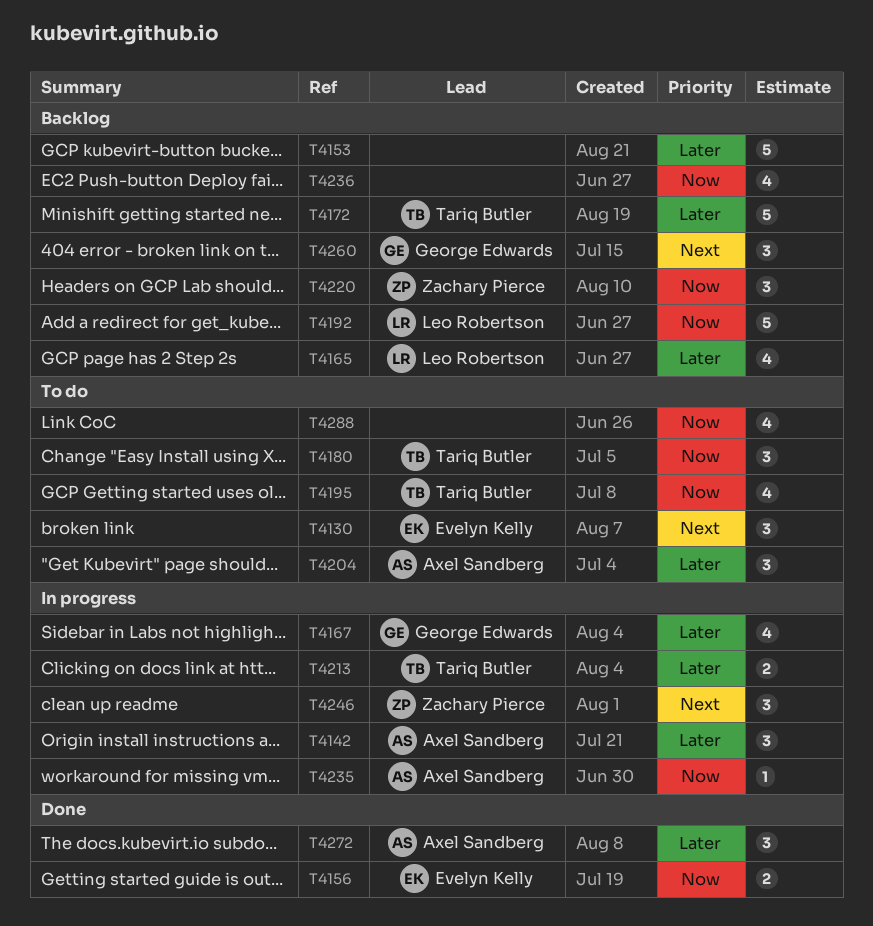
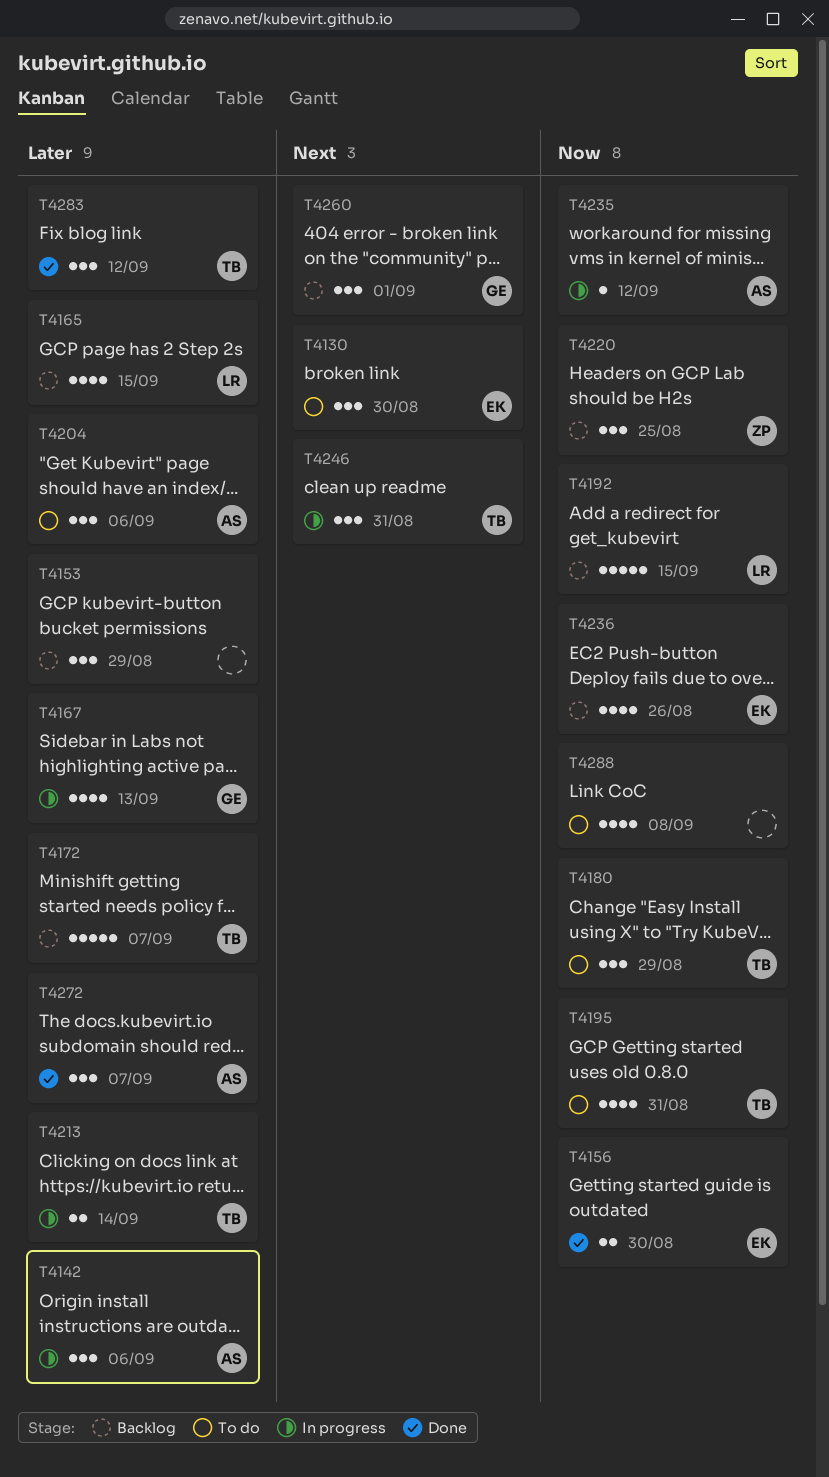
T4153, estimate: 5 -> 3
T4236, owner: none -> Evelyn Kelly
T4246, owner: Zachary Pierce -> Tariq Butler
T4283: none -> present

